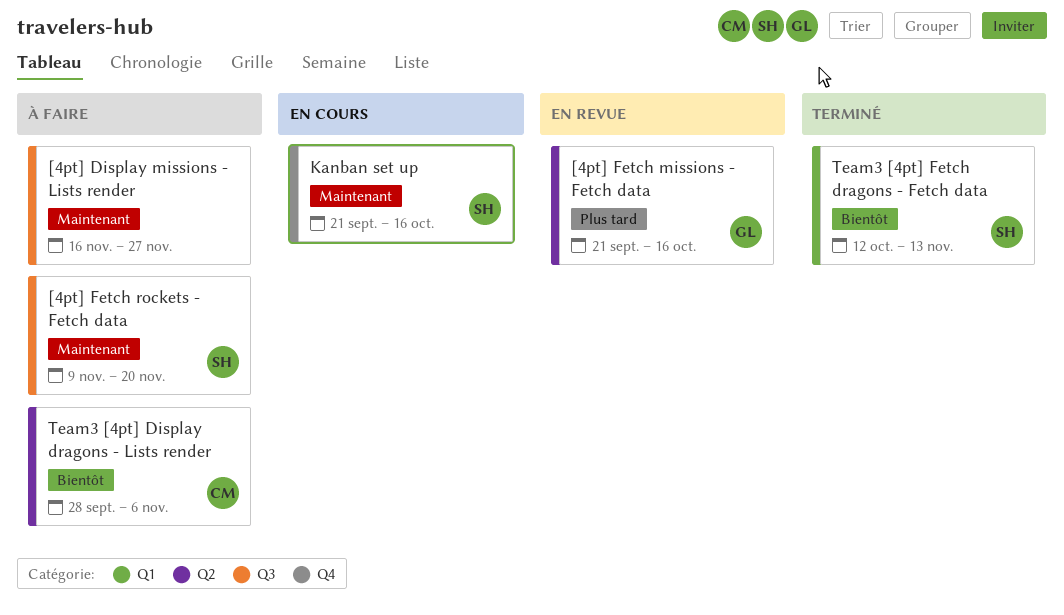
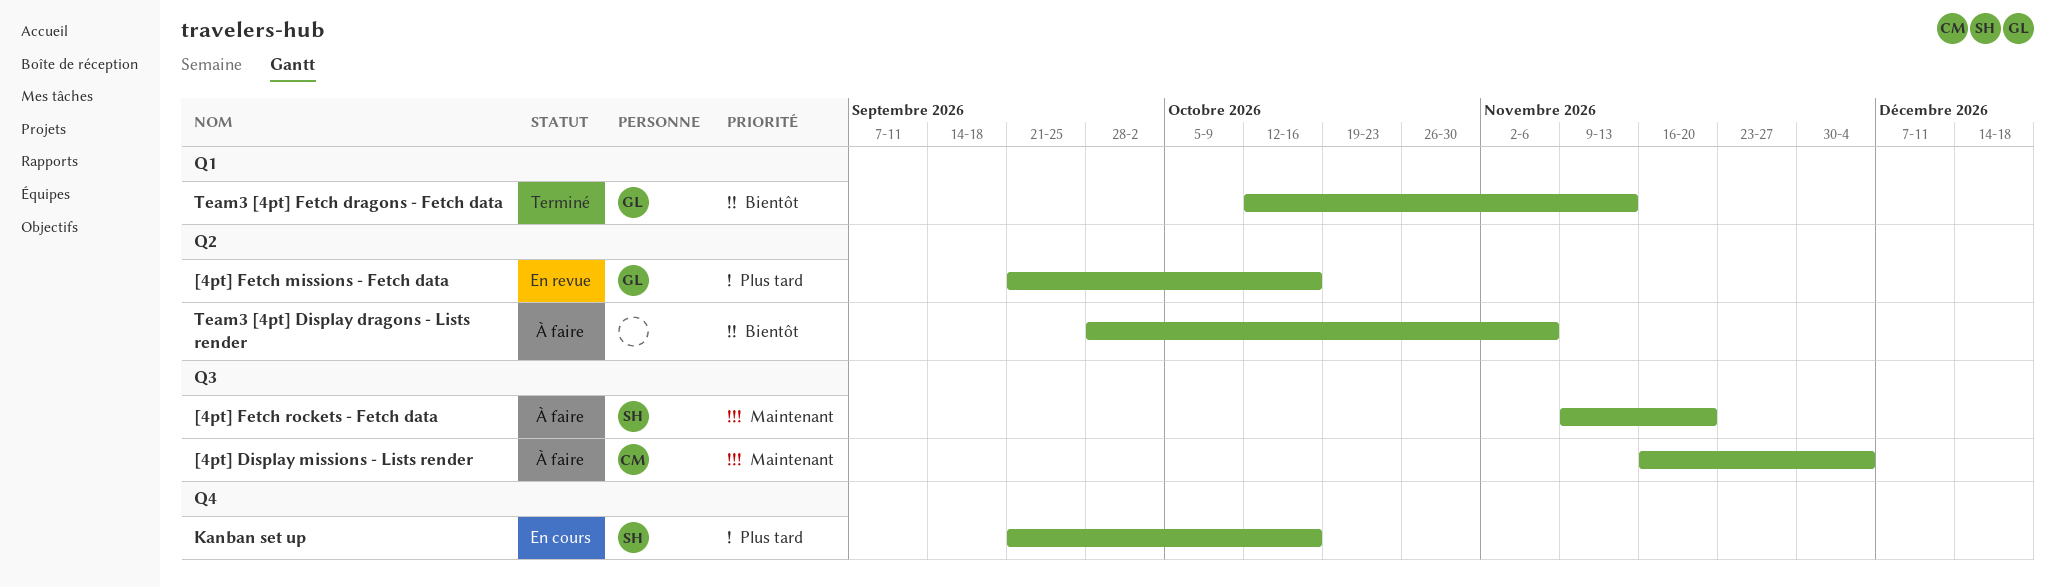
[4pt] Display missions - Lists render, owner: none -> CM
[4pt] Display missions - Lists render, due: Nov 27 -> Dec 4
Kanban set up, priority: Maintenant -> Plus tard
Team3 [4pt] Display dragons - Lists render, owner: CM -> none
Team3 [4pt] Fetch dragons - Fetch data, owner: SH -> GL

